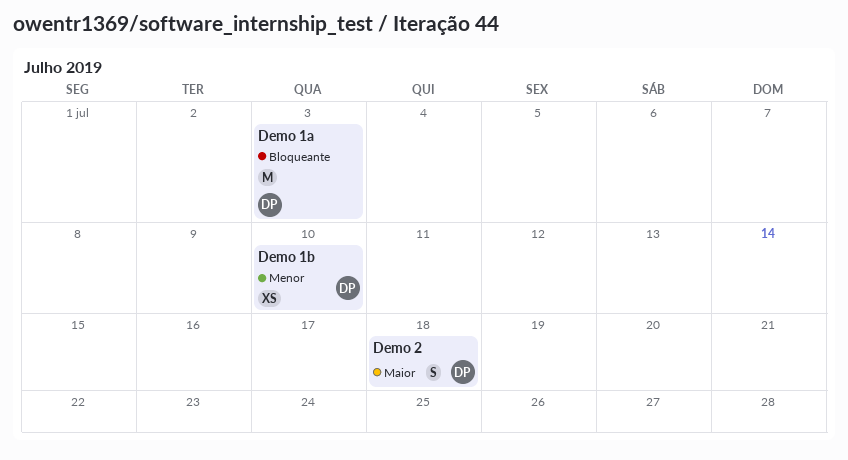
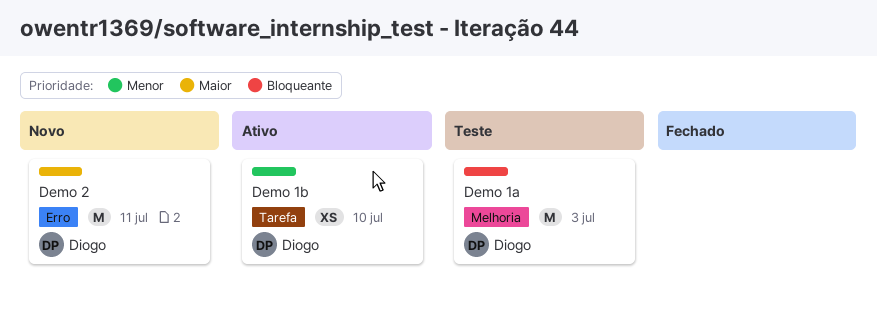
Demo 2, estimate: S -> M
Demo 2, due: Jul 18 -> Jul 11

